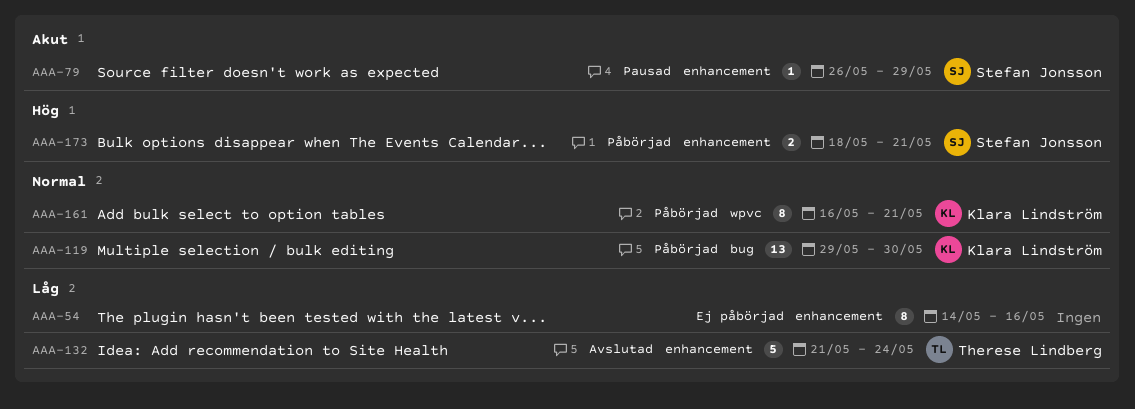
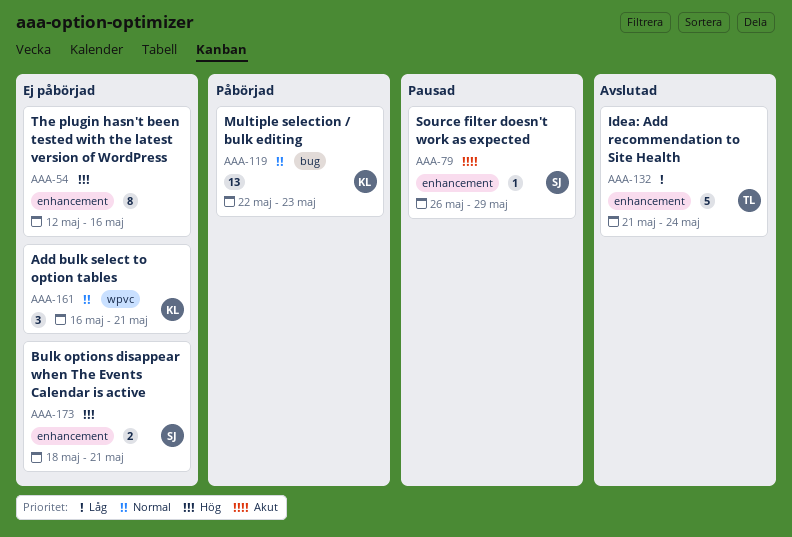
AAA-54, priority: Låg -> Hög
AAA-54, start: May 14 -> May 12
AAA-119, start: May 29 -> May 22
AAA-119, due: May 30 -> May 23
AAA-161, status: Påbörjad -> Ej påbörjad
AAA-161, estimate: 8 -> 3
AAA-173, status: Påbörjad -> Ej påbörjad

